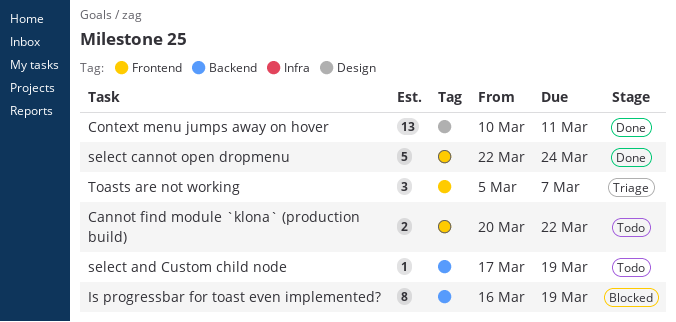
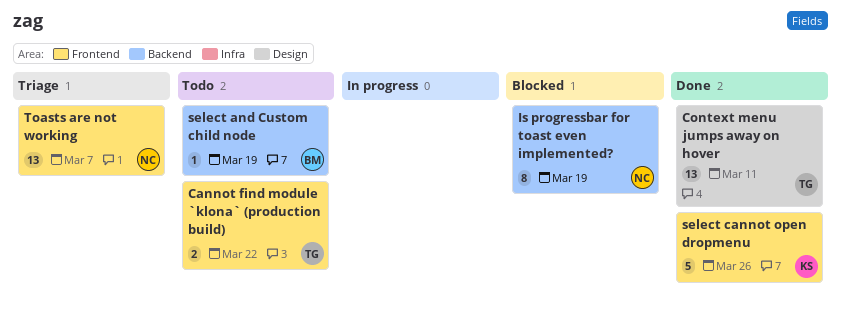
select cannot open dropmenu, due: Mar 24 -> Mar 26
Toasts are not working, estimate: 3 -> 13

